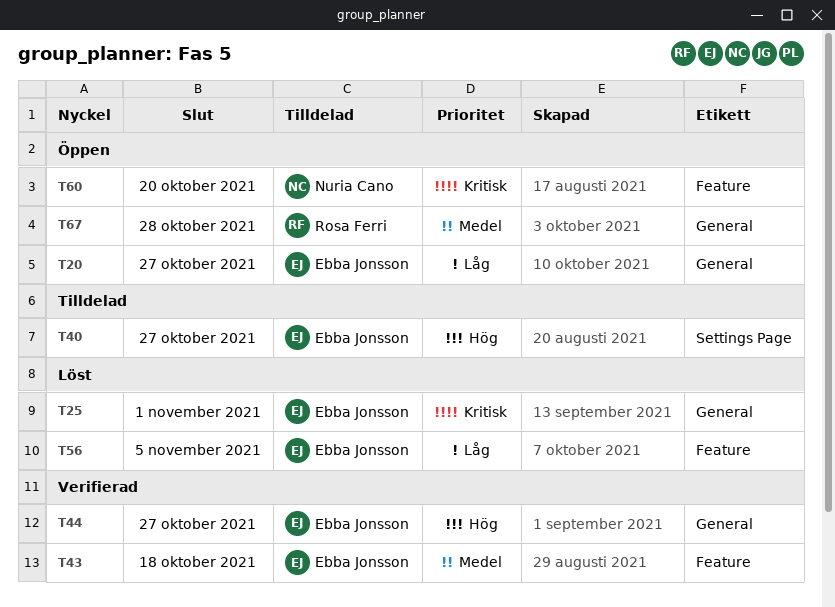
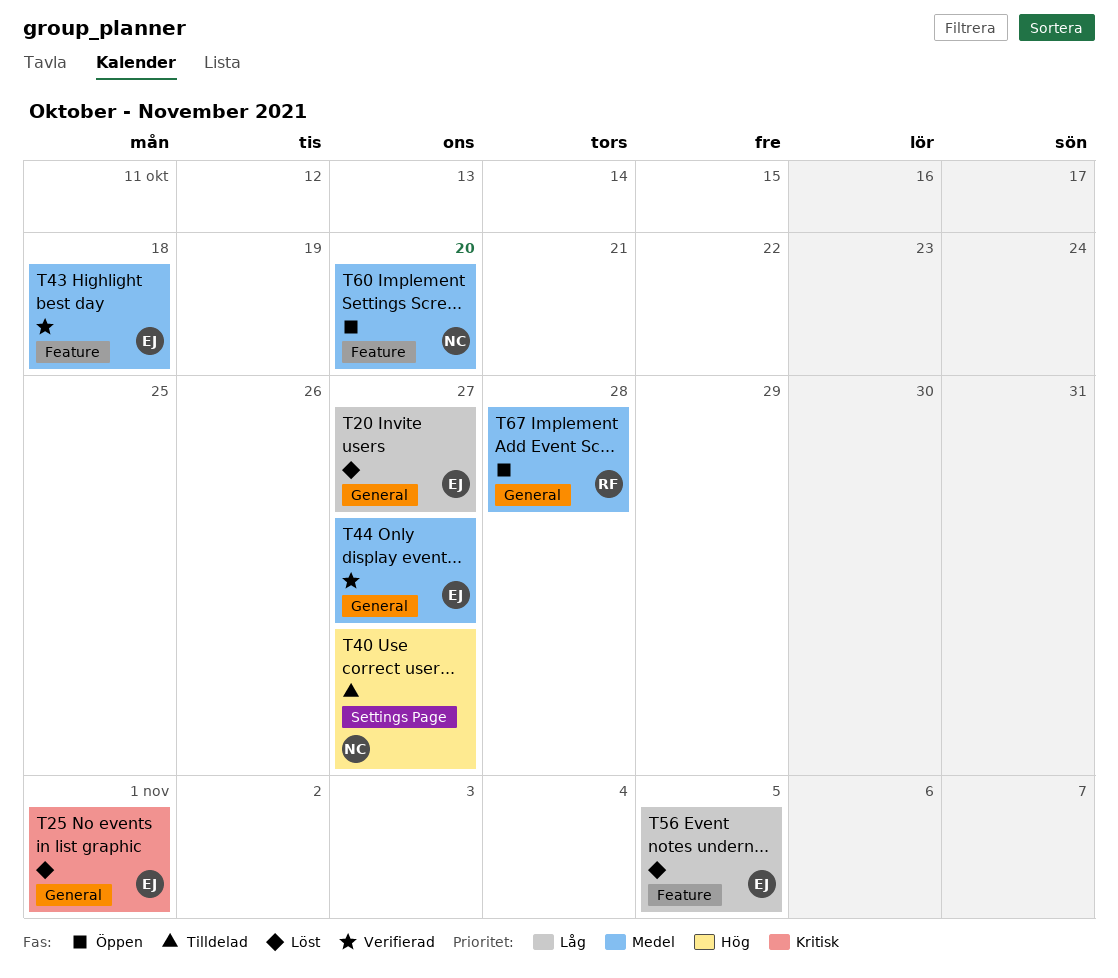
T20, status: Öppen -> Löst
T40, owner: Ebba Jonsson -> Nuria Cano
T44, priority: Hög -> Medel
T60, priority: Kritisk -> Medel

